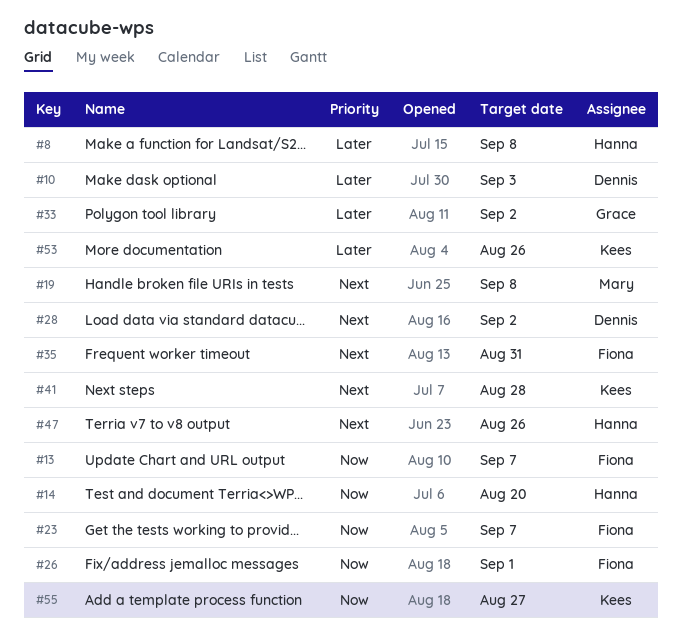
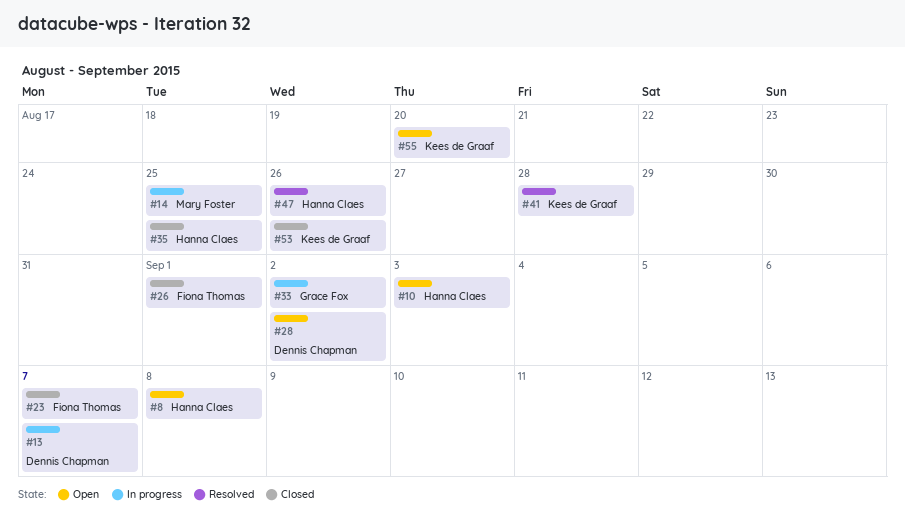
#10, owner: Dennis Chapman -> Hanna Claes
#13, owner: Fiona Thomas -> Dennis Chapman
#14, owner: Hanna Claes -> Mary Foster
#14, due: Aug 20 -> Aug 25
#19: present -> none
#35, owner: Fiona Thomas -> Hanna Claes
#35, due: Aug 31 -> Aug 25
#55, due: Aug 27 -> Aug 20

